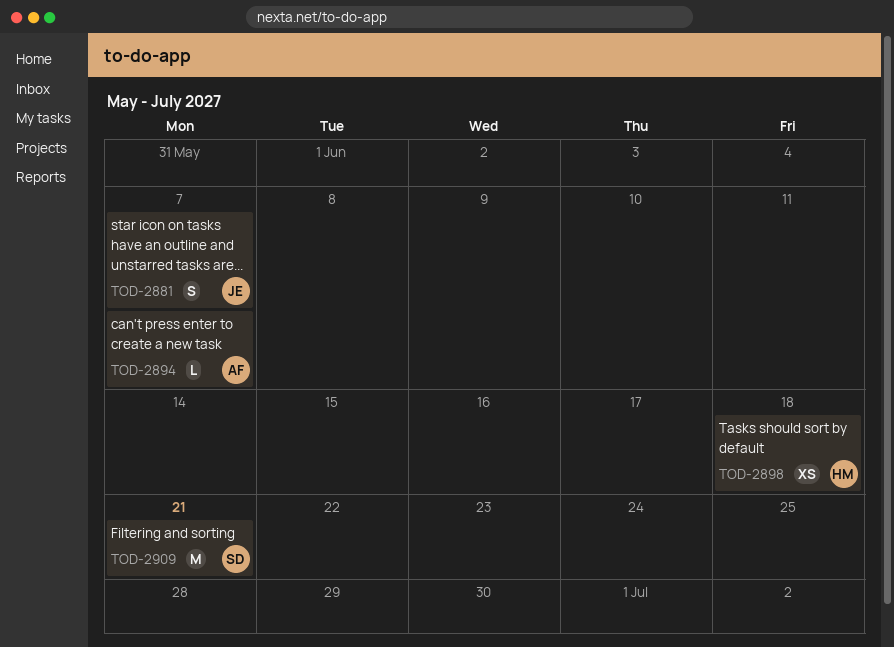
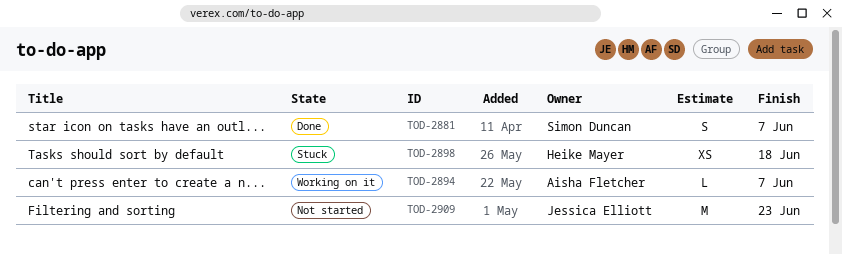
TOD-2881, owner: Jessica Elliott -> Simon Duncan
TOD-2909, owner: Simon Duncan -> Jessica Elliott
TOD-2909, due: Jun 21 -> Jun 23

